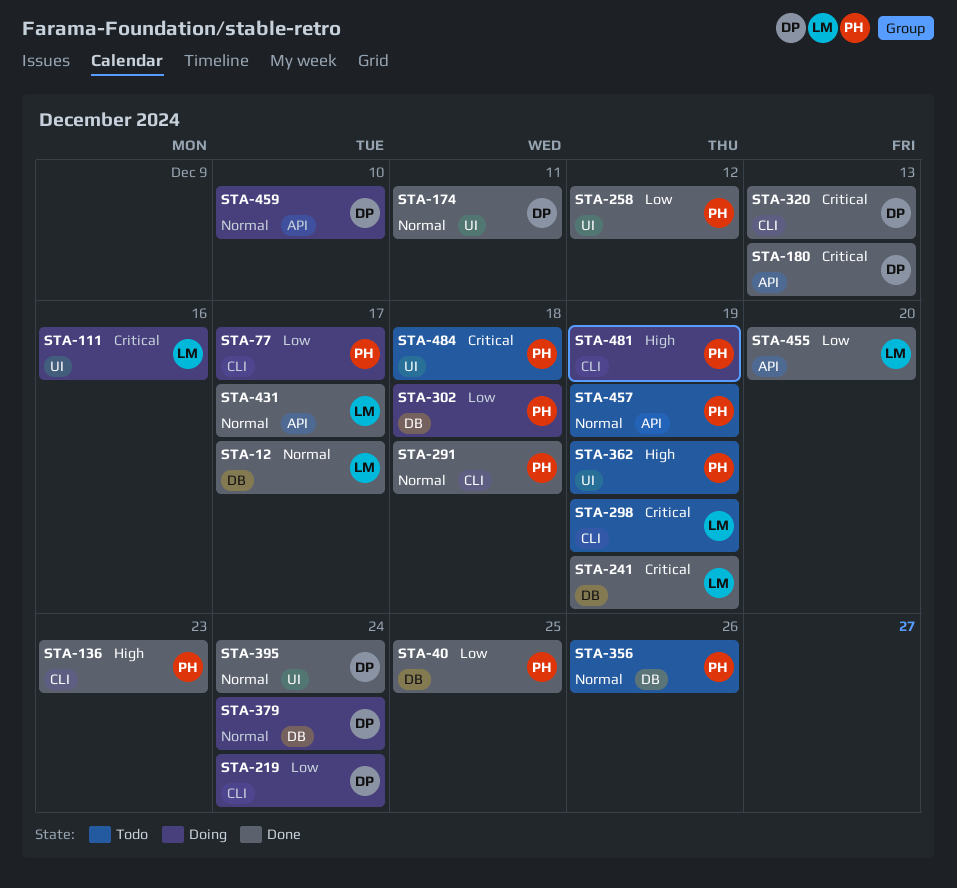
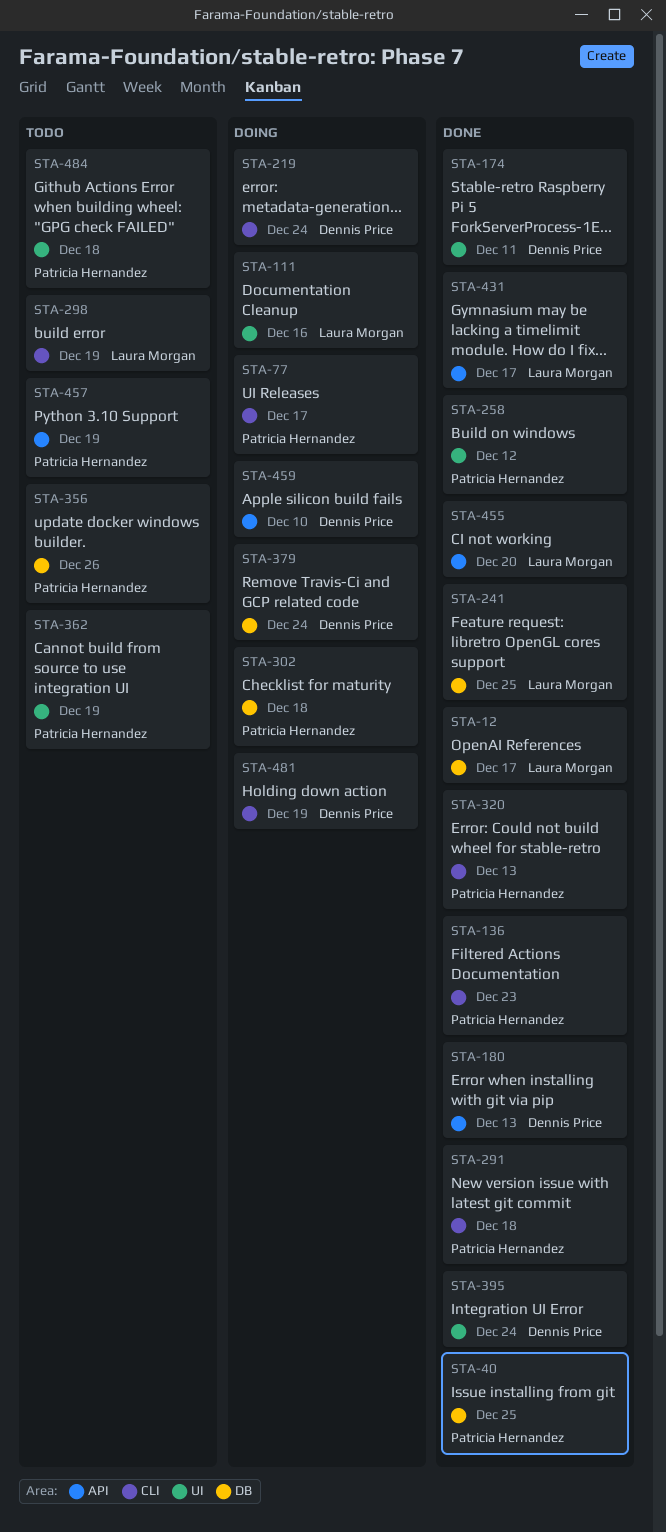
STA-241, due: Dec 19 -> Dec 25
STA-320, owner: Dennis Price -> Patricia Hernandez
STA-481, owner: Patricia Hernandez -> Dennis Price

